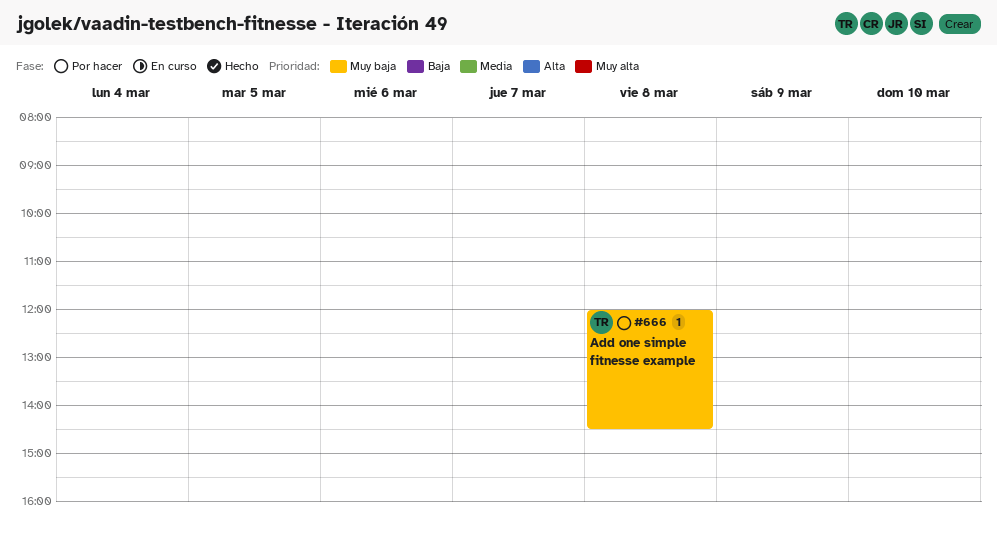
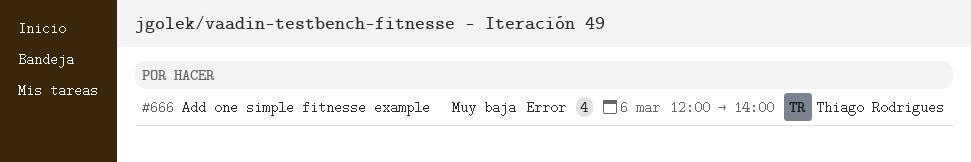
#666, estimate: 1 -> 4
#666, day: Mar 8 -> Mar 6
#666, ends: 14:30 -> 14:00

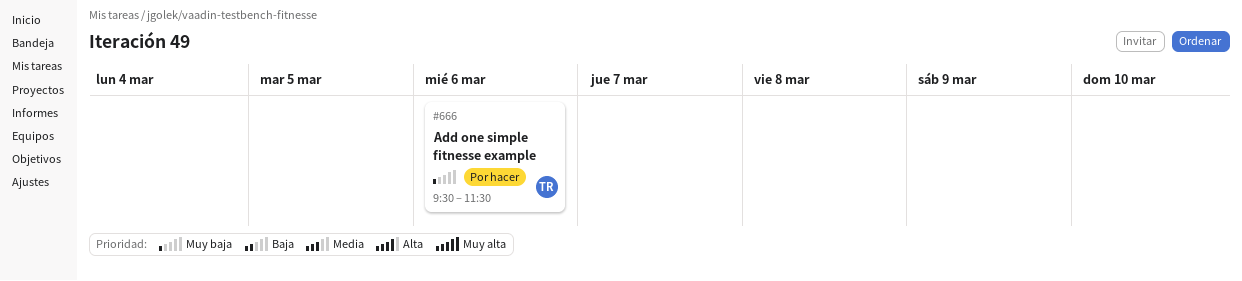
#666, begins: 12:00 -> 09:30
#666, ends: 14:00 -> 11:30

